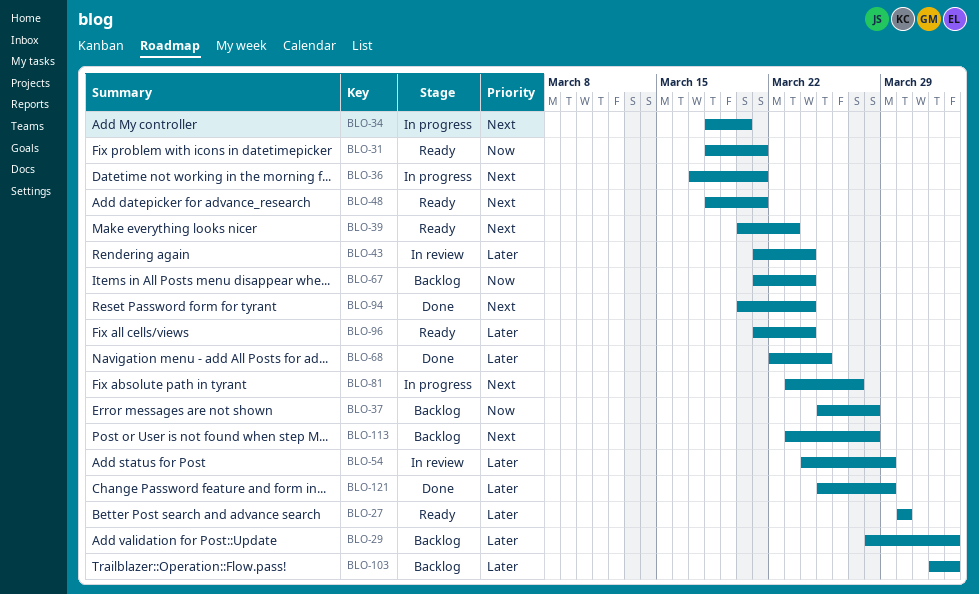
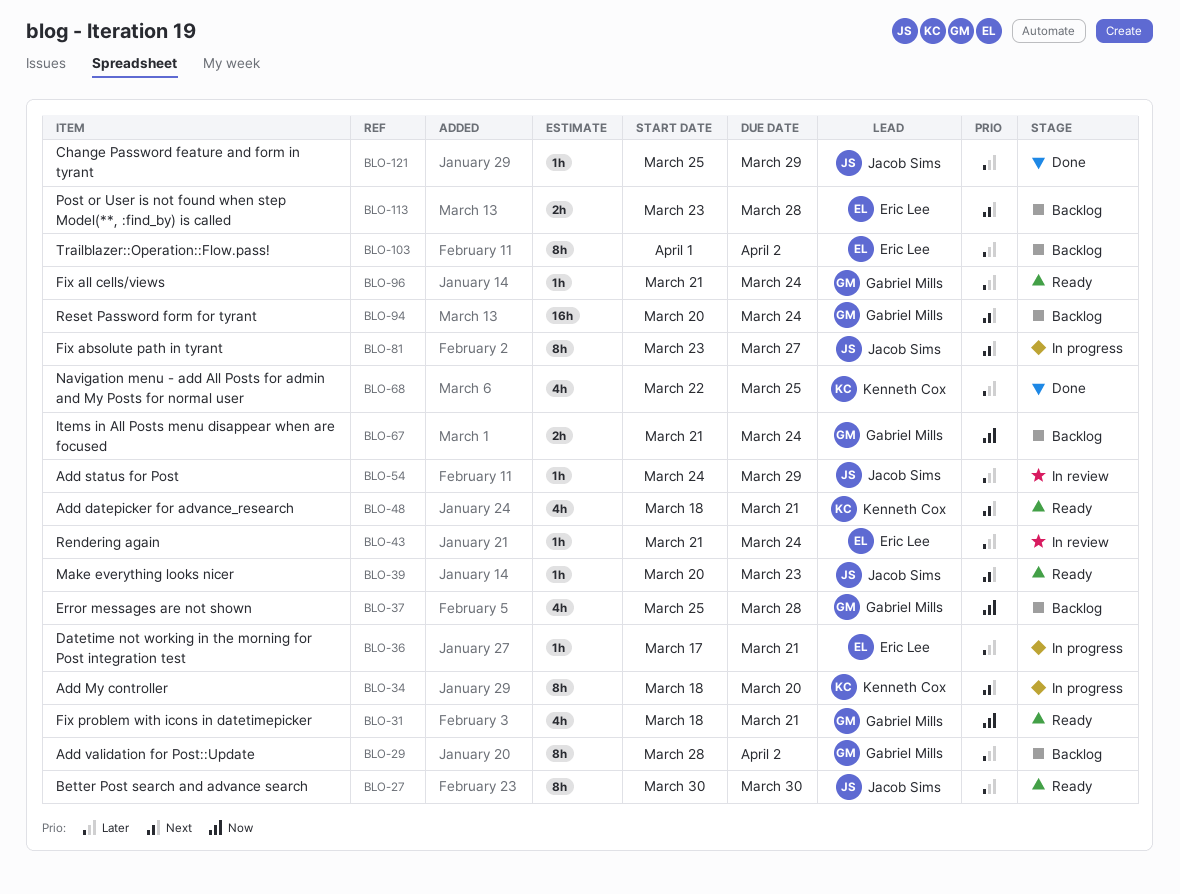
BLO-36, priority: Next -> Later
BLO-94, status: Done -> Backlog

